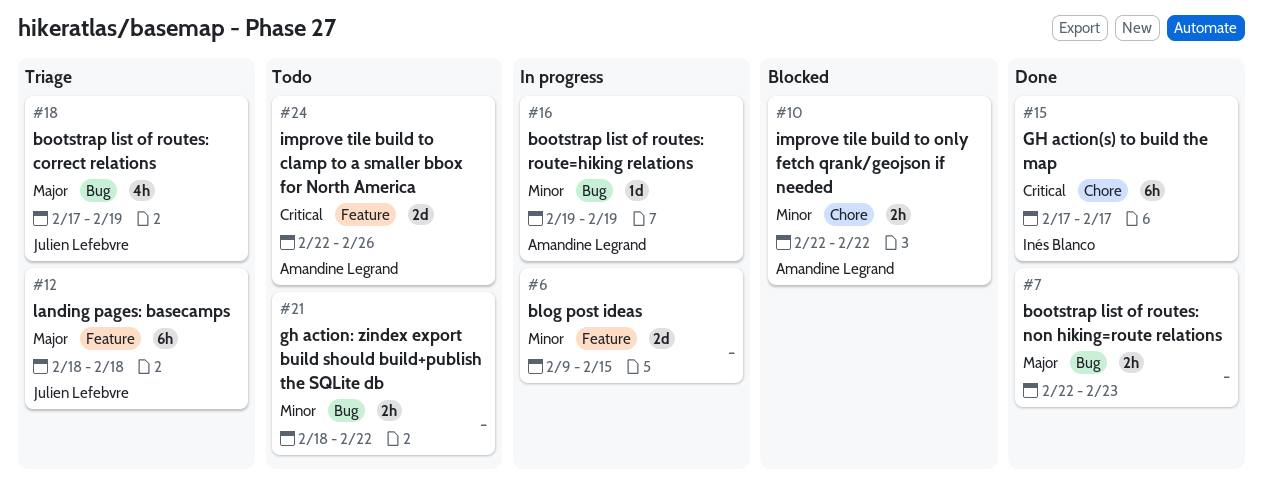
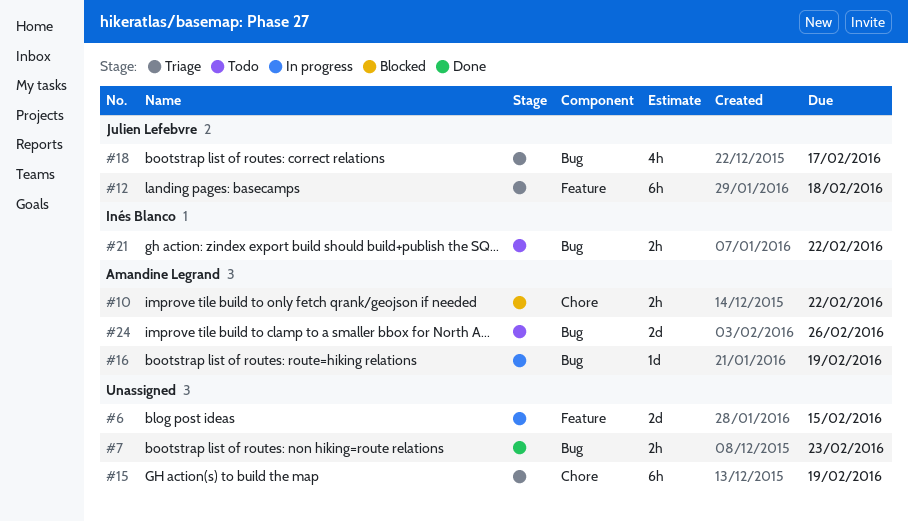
#15, status: Done -> Triage
#15, owner: Inés Blanco -> none
#15, due: Feb 17 -> Feb 19
#18, due: Feb 19 -> Feb 17
#21, owner: none -> Inés Blanco
#24, label: Feature -> Bug

